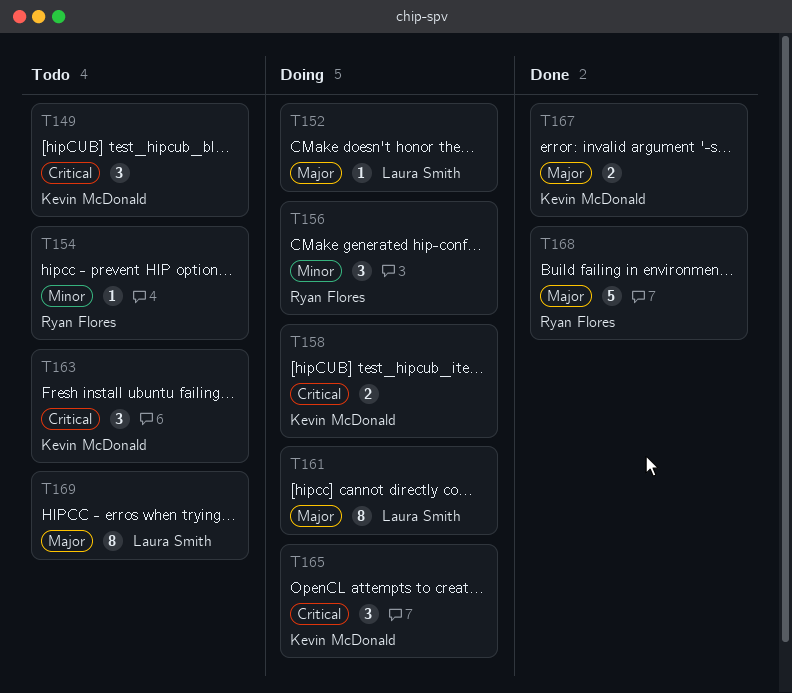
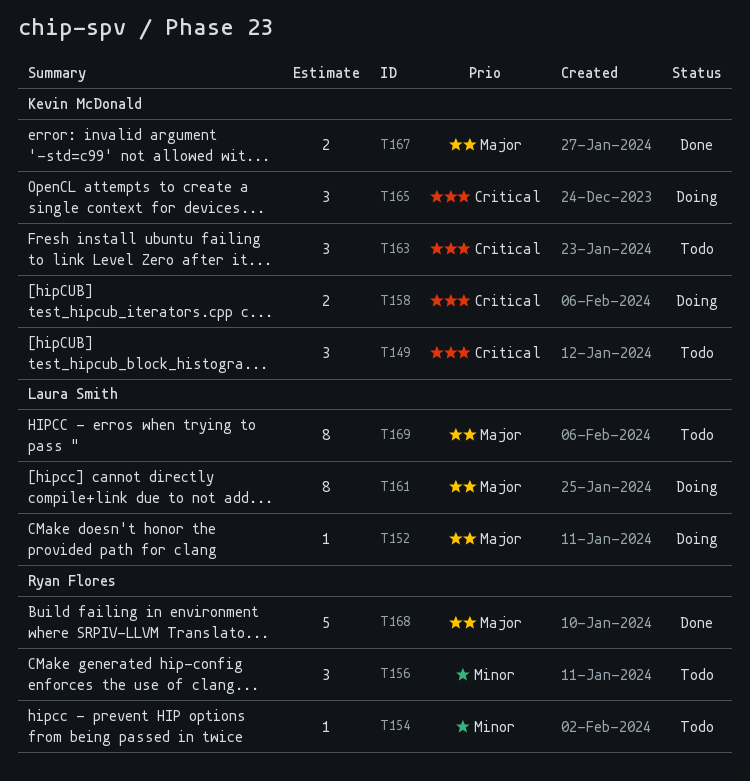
T156, status: Doing -> Todo

